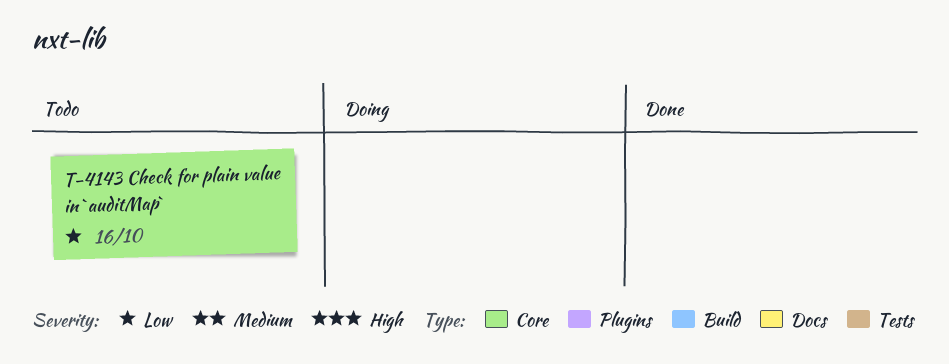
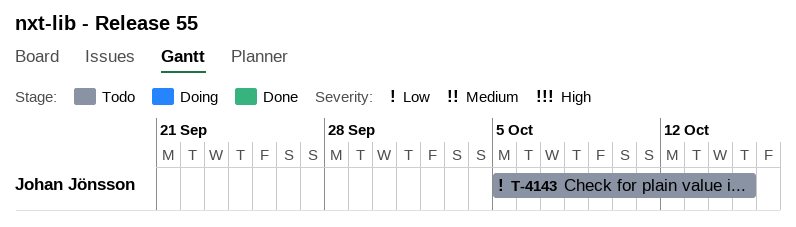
T-4143, due: Oct 16 -> Oct 15

